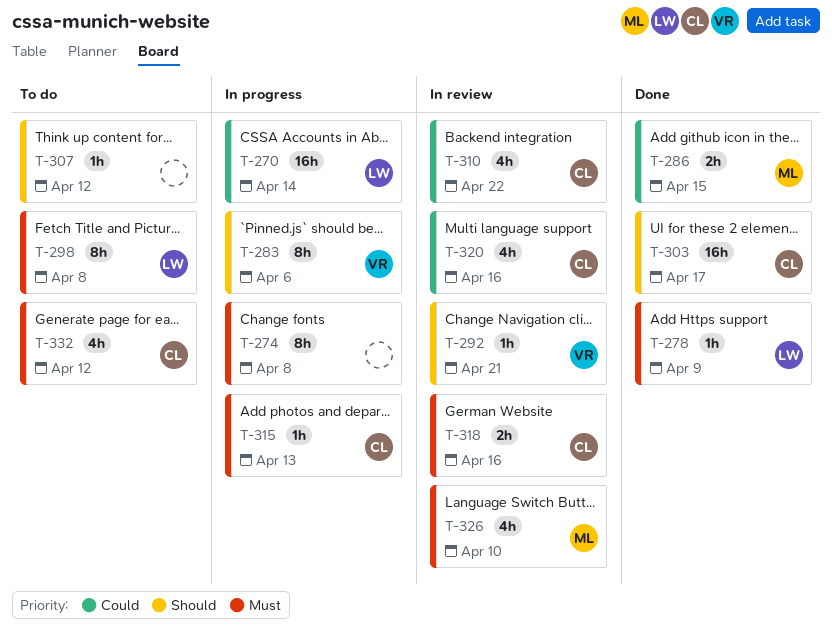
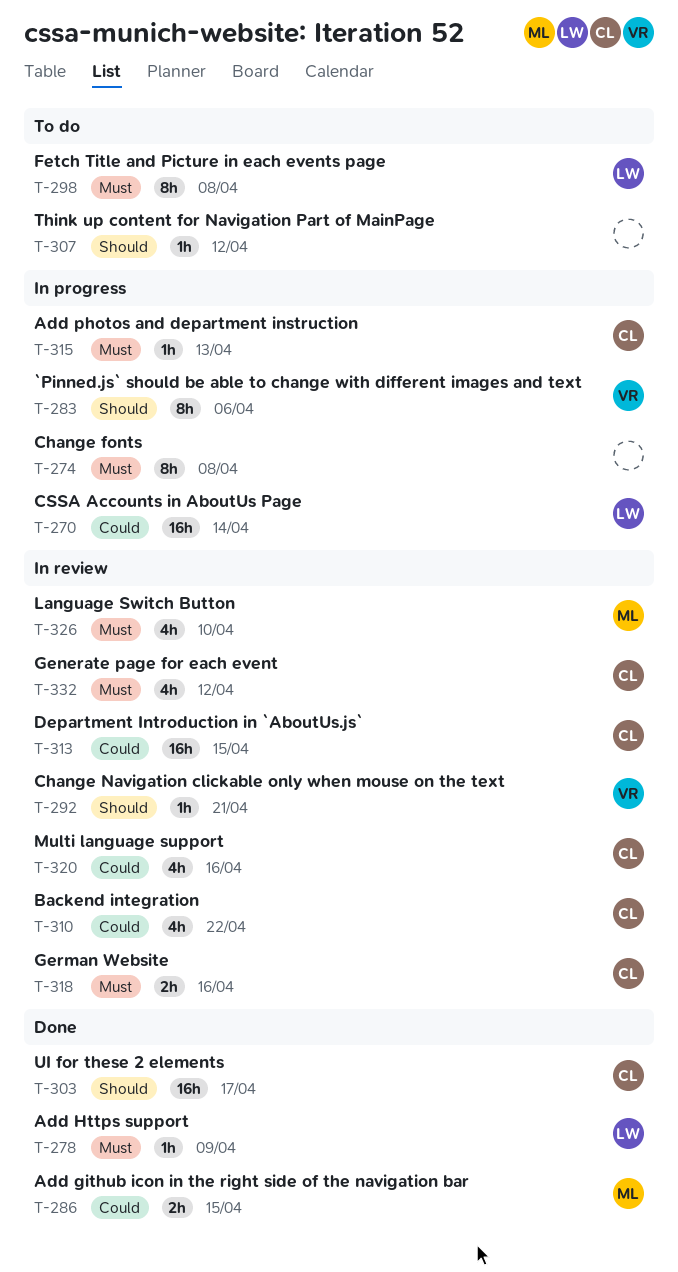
T-313: none -> present
T-332, status: To do -> In review

